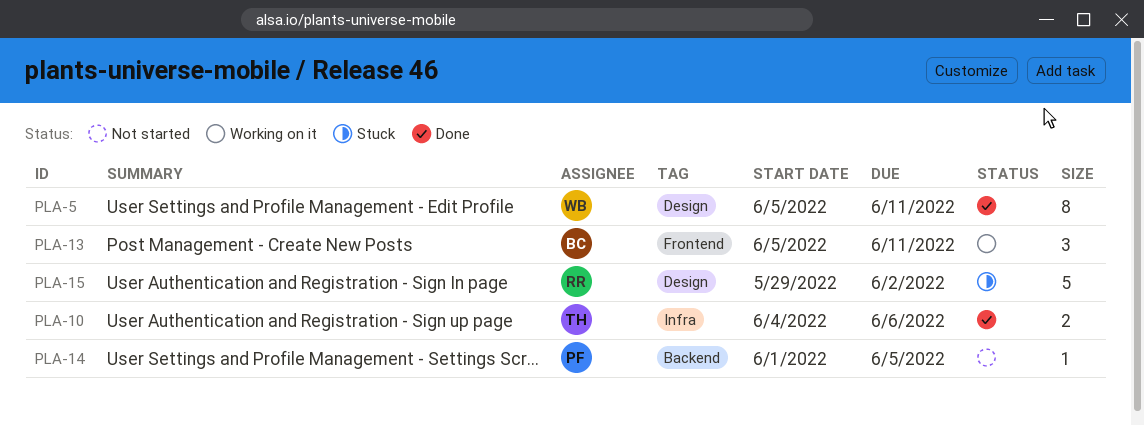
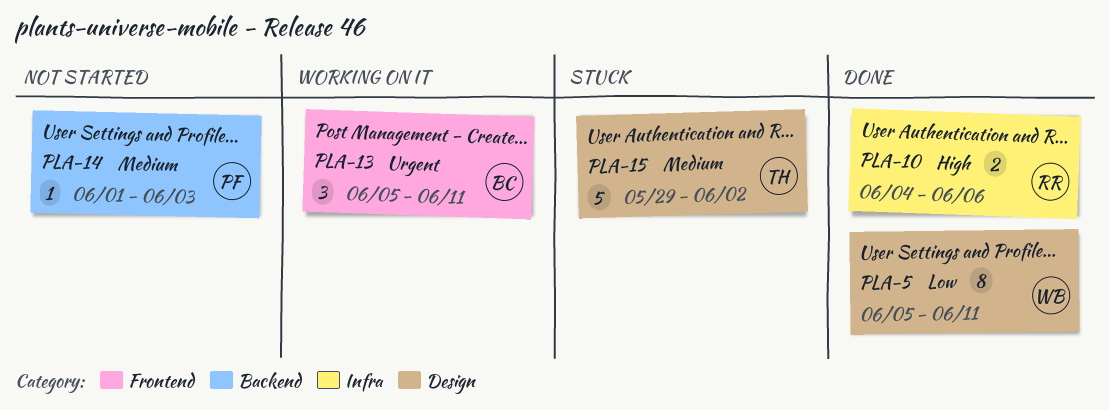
PLA-10, owner: TH -> RR
PLA-14, due: Jun 5 -> Jun 3
PLA-15, owner: RR -> TH

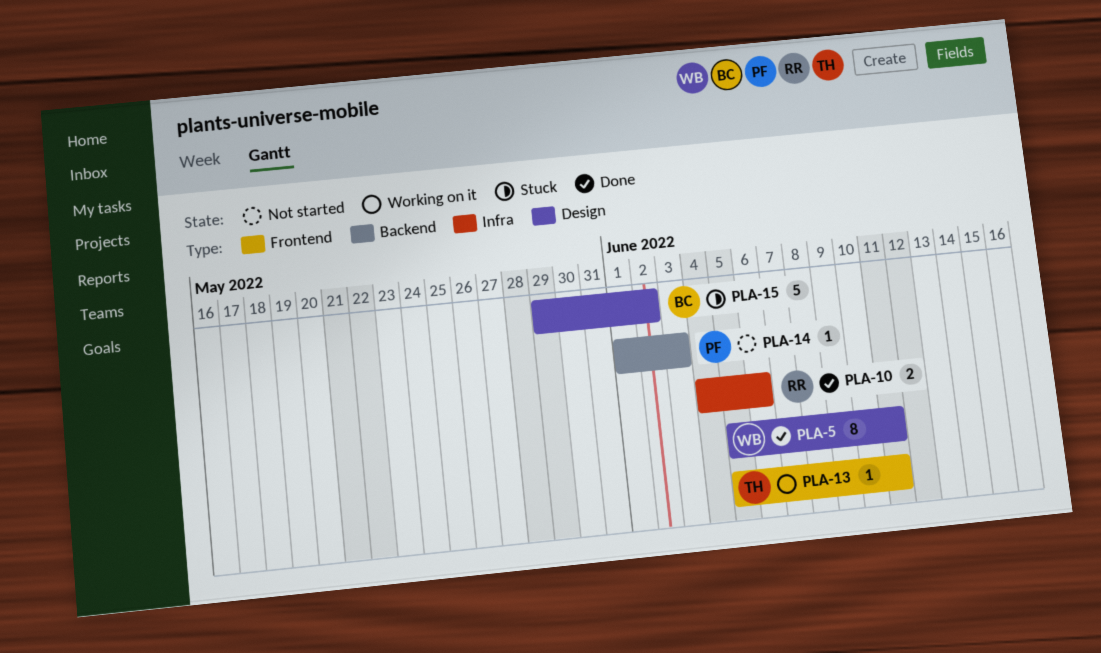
PLA-13, owner: BC -> TH
PLA-13, estimate: 3 -> 1
PLA-15, owner: TH -> BC

